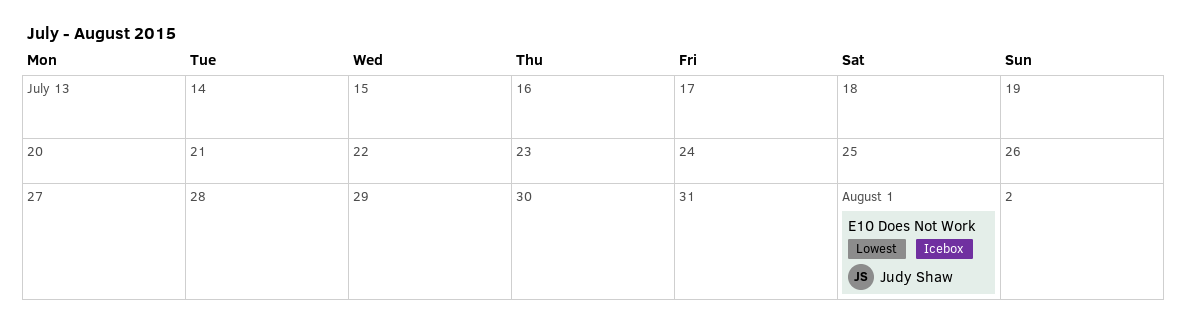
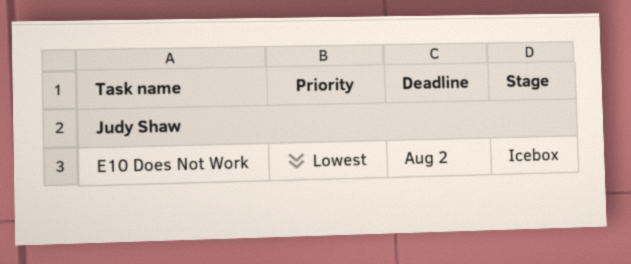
E10 Does Not Work, due: Aug 1 -> Aug 2

